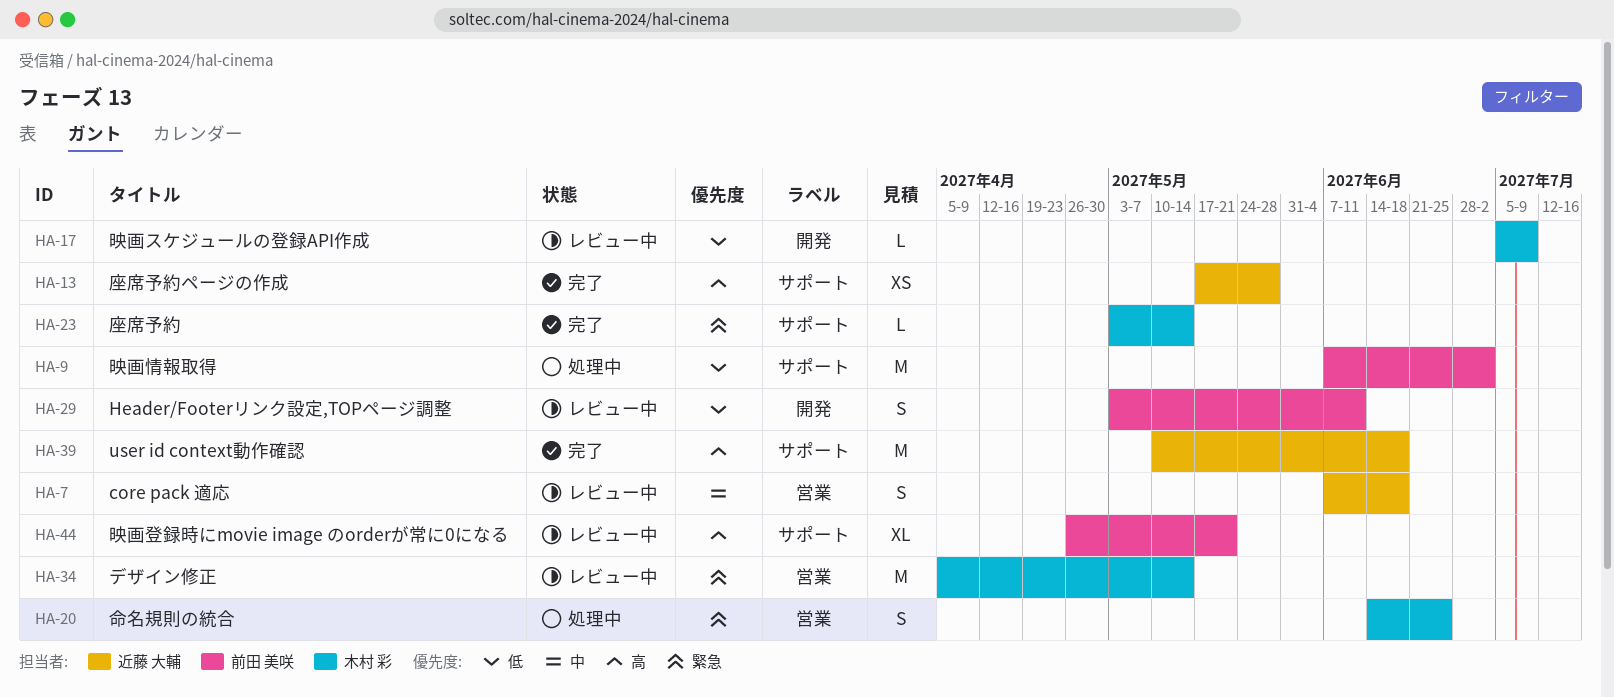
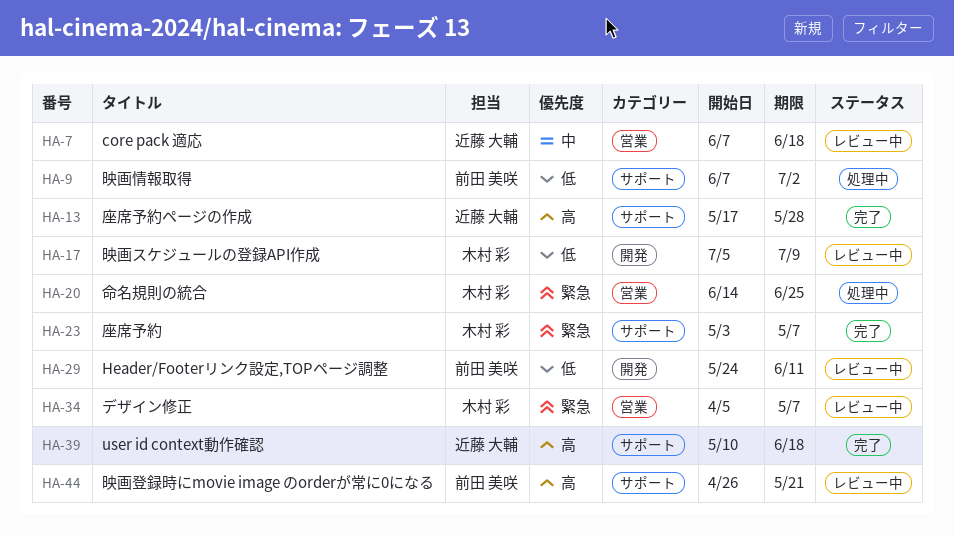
HA-23, due: May 14 -> May 7
HA-29, start: May 3 -> May 24
HA-34, due: May 14 -> May 7

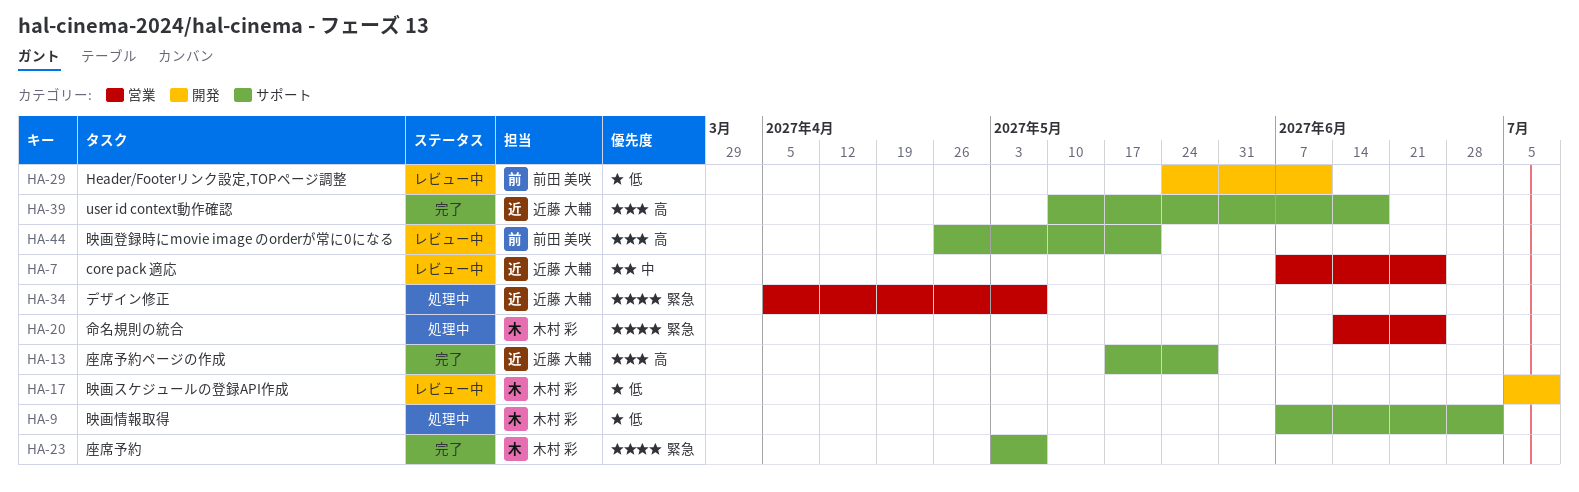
HA-7, due: Jun 18 -> Jun 25
HA-9, owner: 前田 美咲 -> 木村 彩
HA-34, status: レビュー中 -> 処理中
HA-34, owner: 木村 彩 -> 近藤 大輔

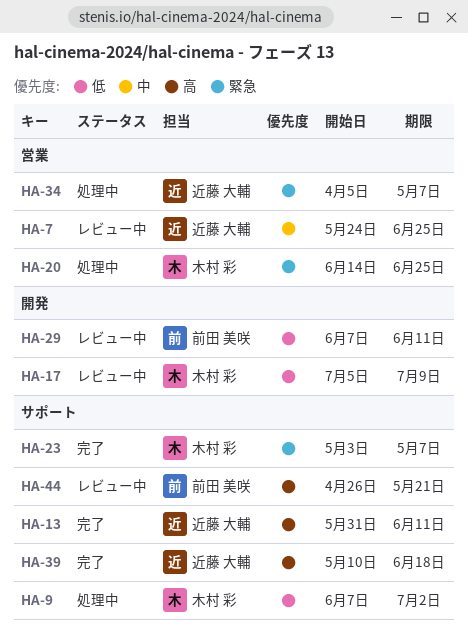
HA-7, start: Jun 7 -> May 24
HA-13, start: May 17 -> May 31
HA-13, due: May 28 -> Jun 11
HA-29, start: May 24 -> Jun 7

